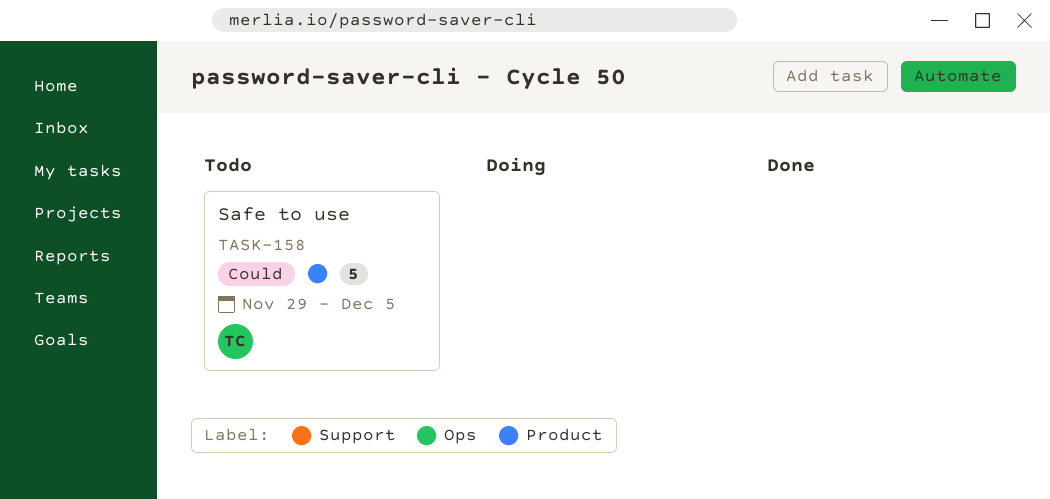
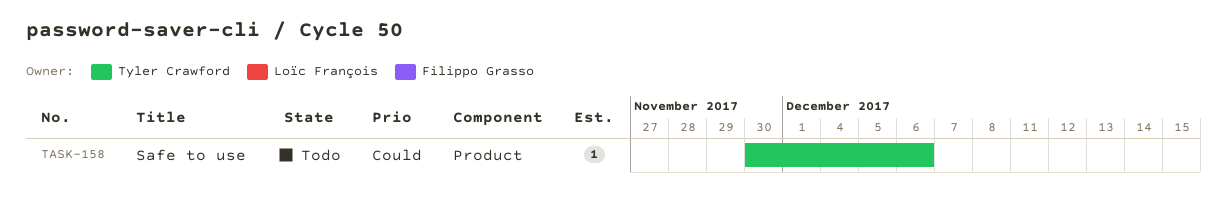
TASK-158, estimate: 5 -> 1
TASK-158, start: Nov 29 -> Nov 30
TASK-158, due: Dec 5 -> Dec 6

